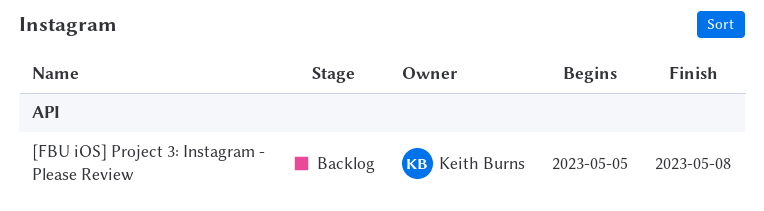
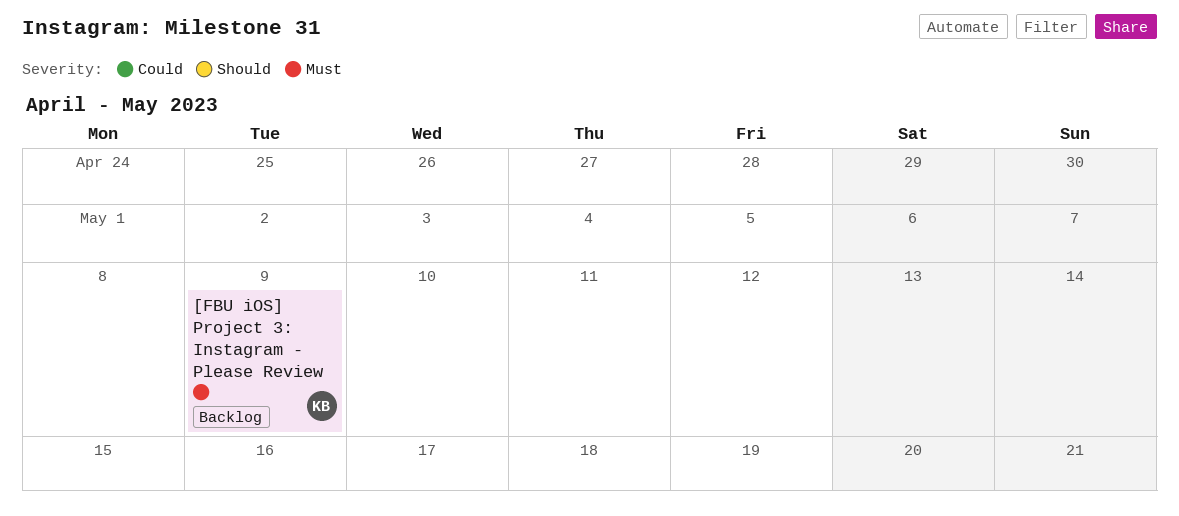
[FBU iOS] Project 3: Instagram - Please Review, due: May 8 -> May 9

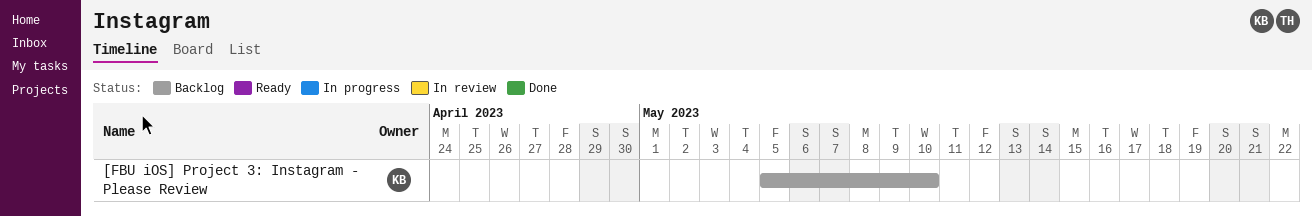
[FBU iOS] Project 3: Instagram - Please Review, due: May 9 -> May 10

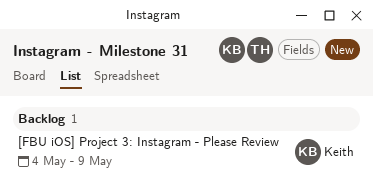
[FBU iOS] Project 3: Instagram - Please Review, start: May 5 -> May 4
[FBU iOS] Project 3: Instagram - Please Review, due: May 10 -> May 9

